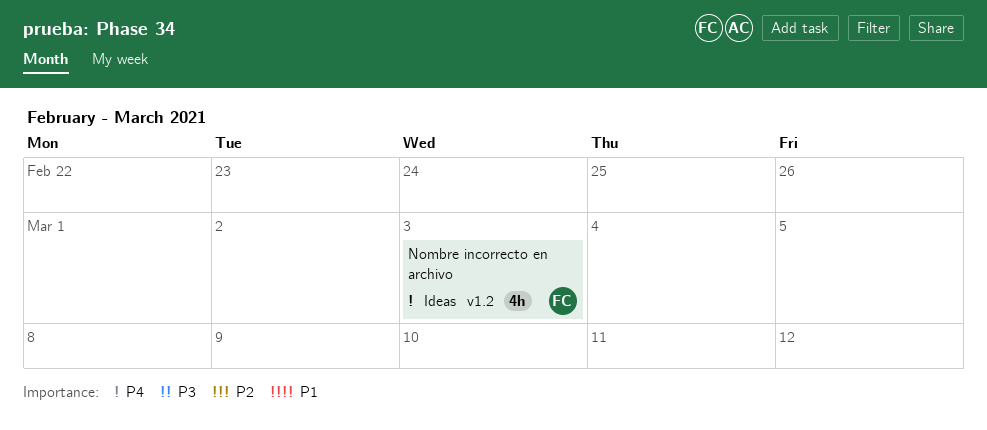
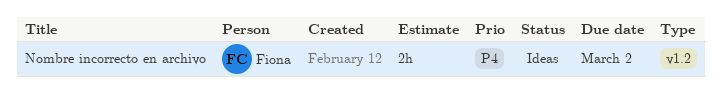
Nombre incorrecto en archivo, estimate: 4h -> 2h
Nombre incorrecto en archivo, due: Mar 3 -> Mar 2

